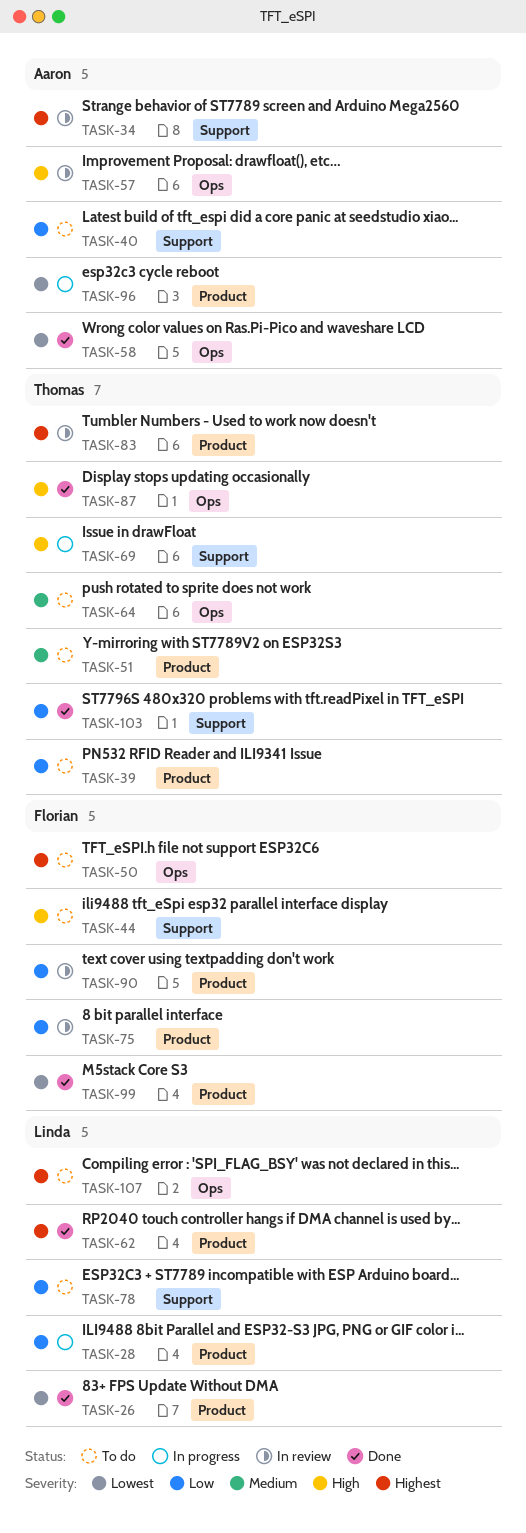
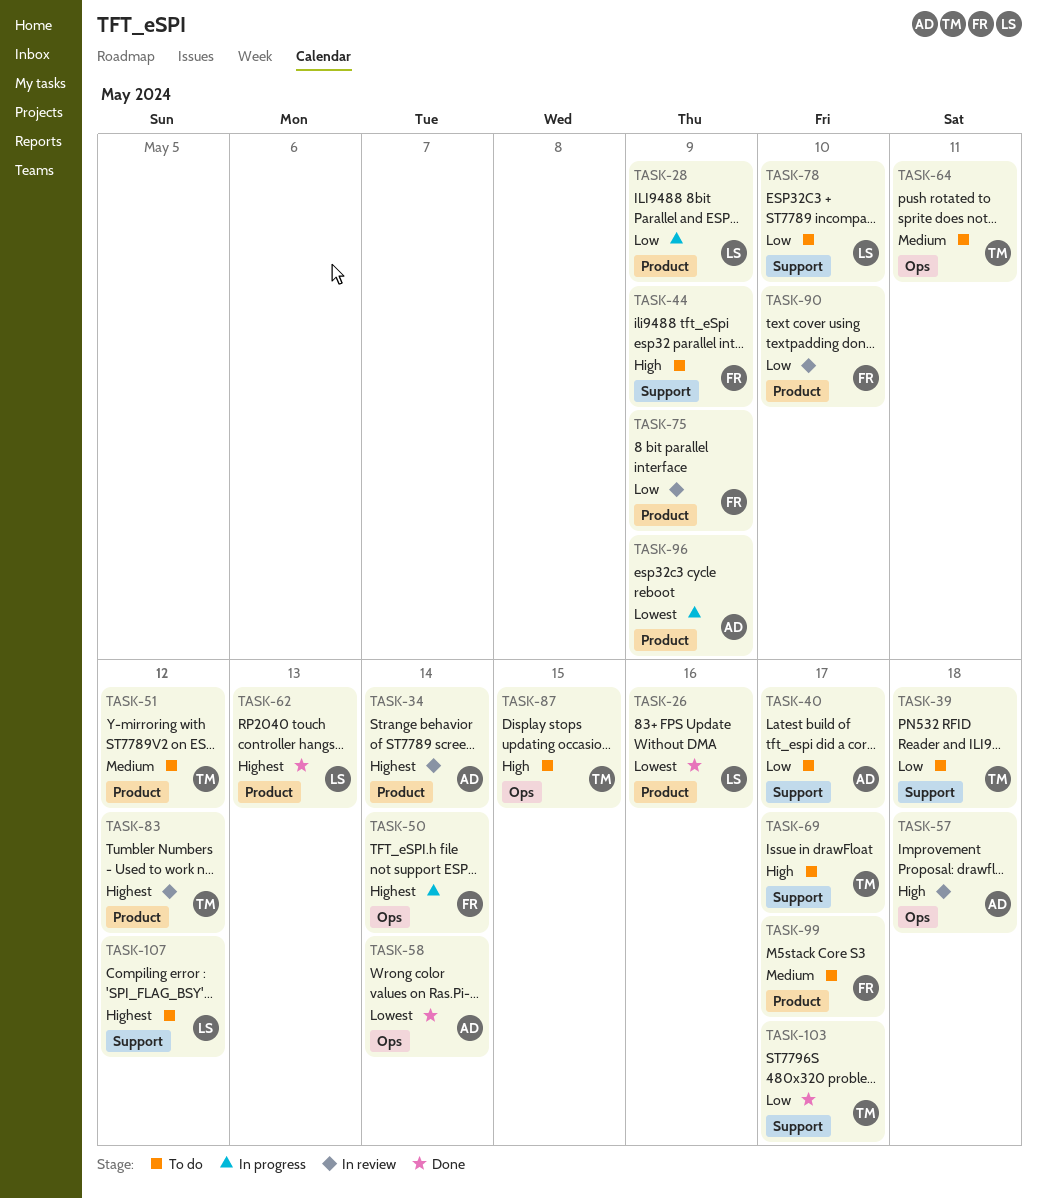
TASK-34, label: Support -> Product
TASK-39, label: Product -> Support
TASK-50, status: To do -> In progress
TASK-69, status: In progress -> To do
TASK-87, status: Done -> To do
TASK-99, status: Done -> To do
TASK-99, priority: Lowest -> Medium
TASK-107, label: Ops -> Support

